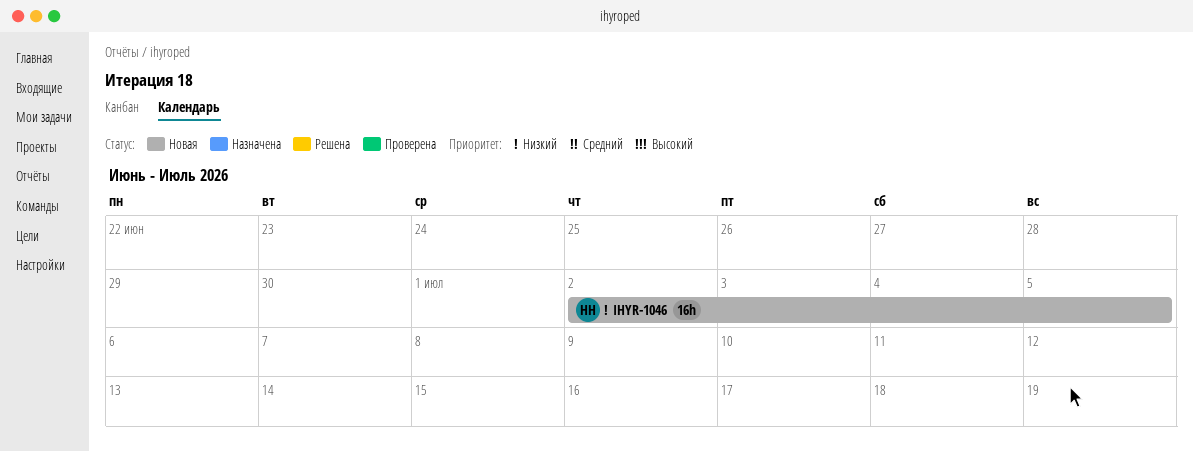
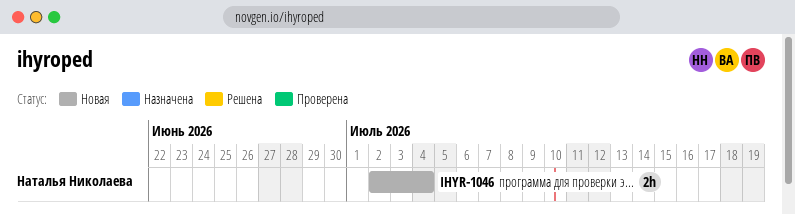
IHYR-1046, estimate: 16h -> 2h
IHYR-1046, due: Jul 5 -> Jul 4

